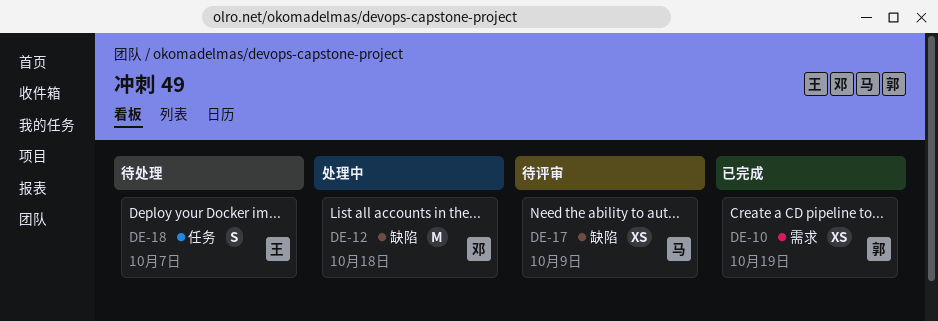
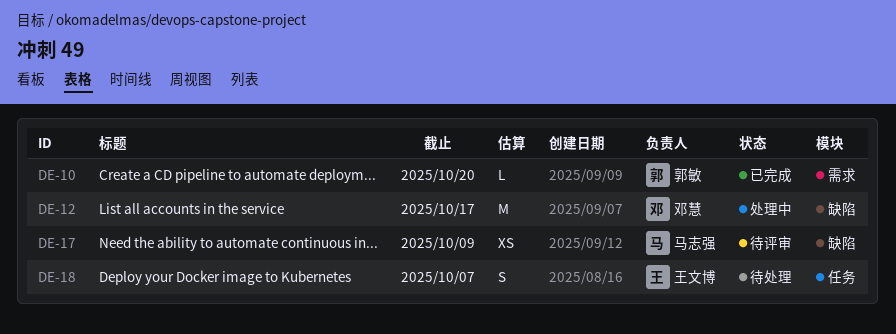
DE-10, estimate: XS -> L
DE-10, due: Oct 19 -> Oct 20
DE-12, due: Oct 18 -> Oct 17

